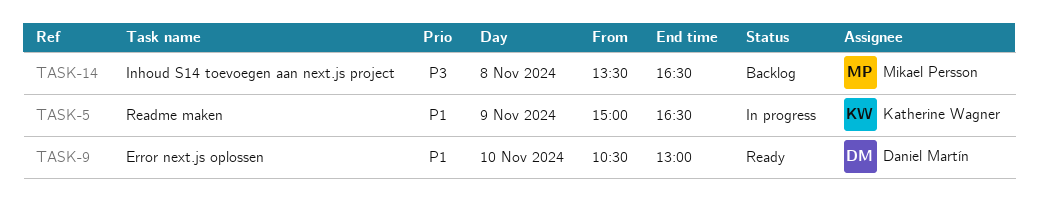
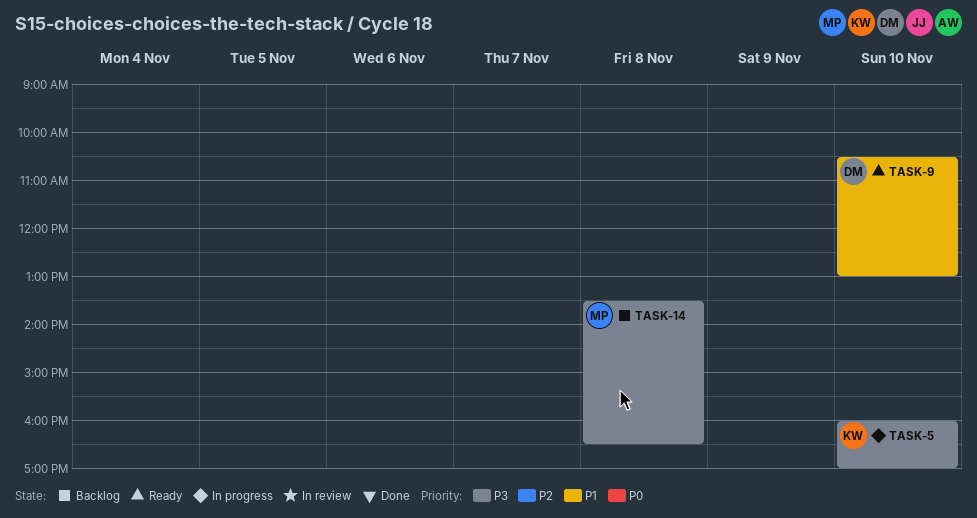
TASK-5, priority: P1 -> P3
TASK-5, day: Nov 9 -> Nov 10
TASK-5, begins: 15:00 -> 16:00
TASK-5, ends: 16:30 -> 17:00

